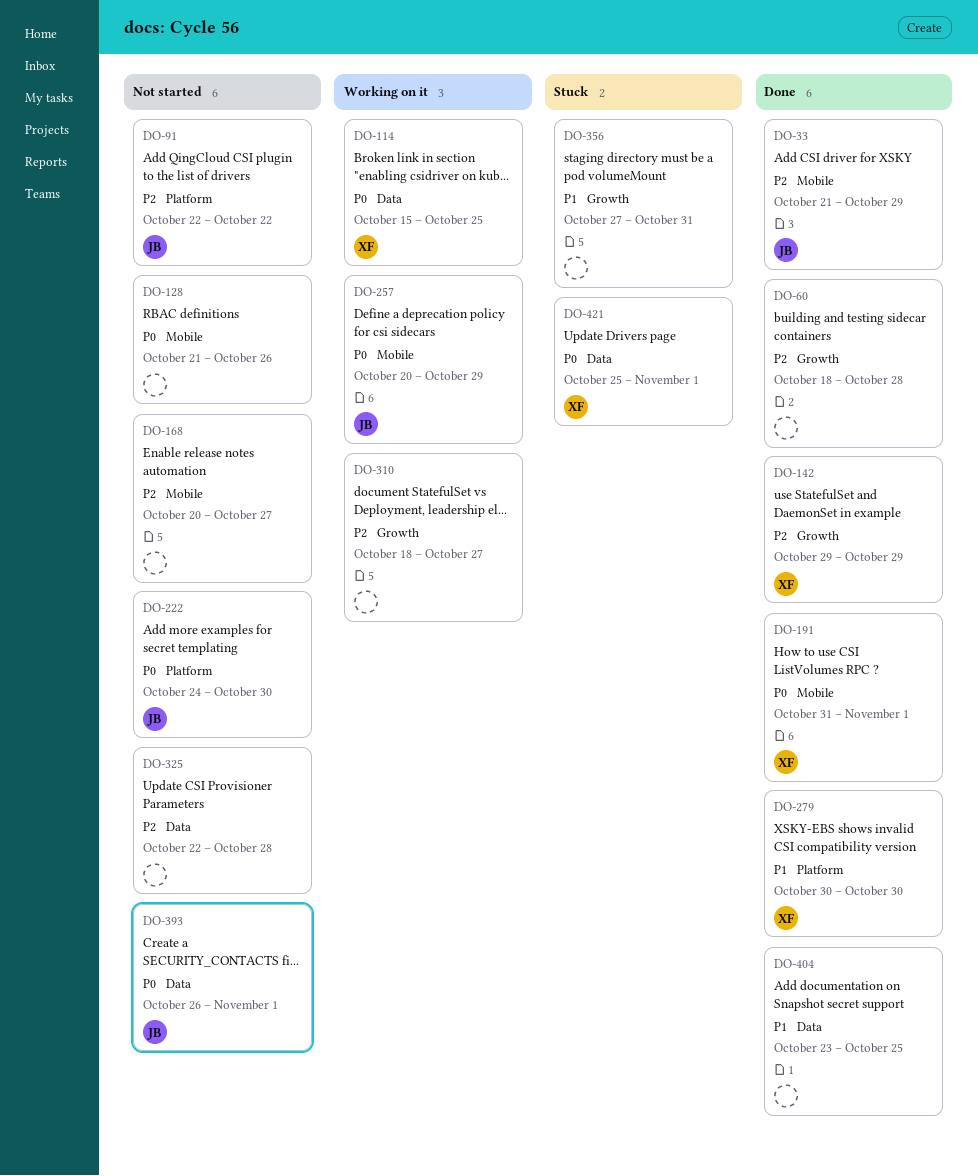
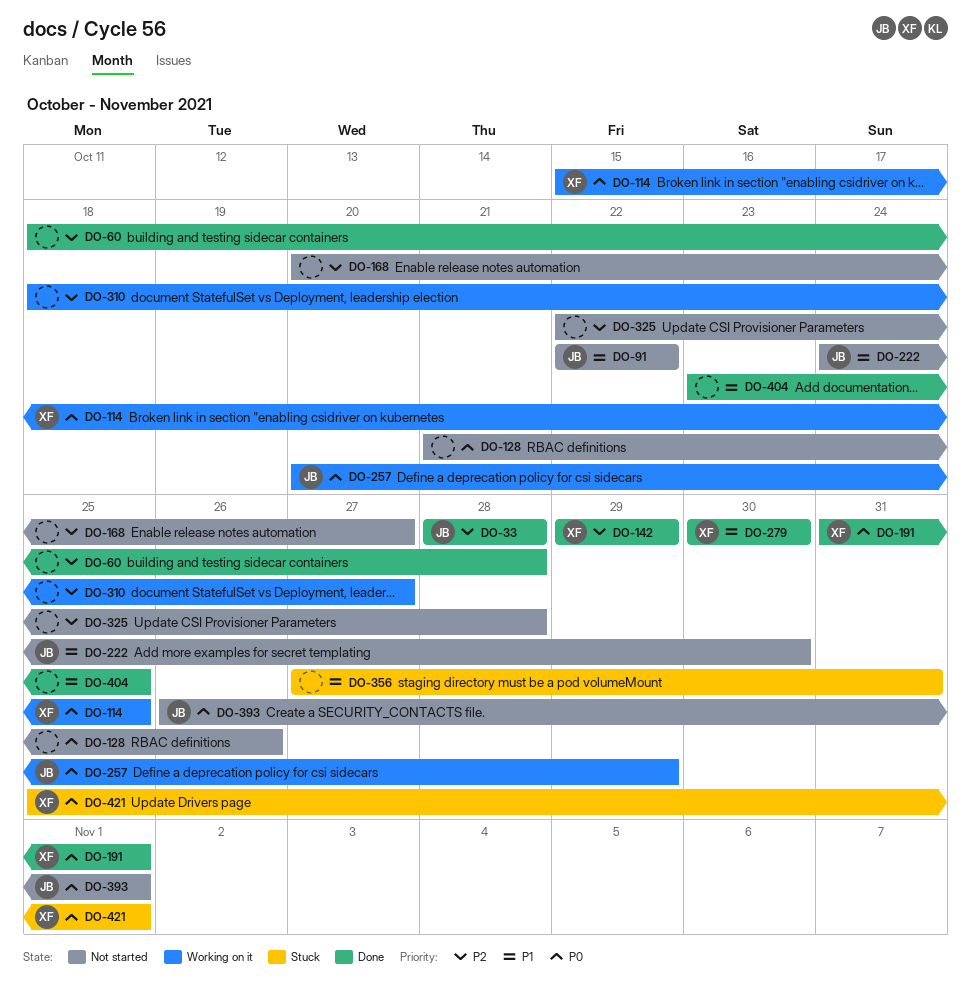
DO-33, start: Oct 21 -> Oct 28
DO-33, due: Oct 29 -> Oct 28
DO-91, priority: P2 -> P1
DO-222, priority: P0 -> P1

